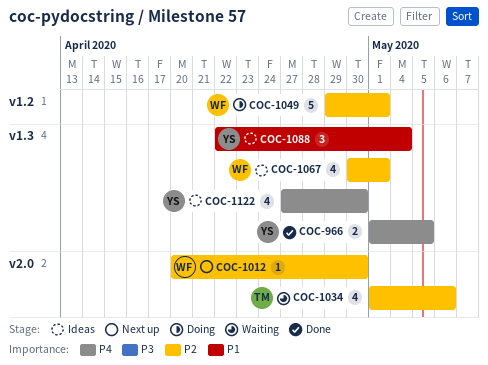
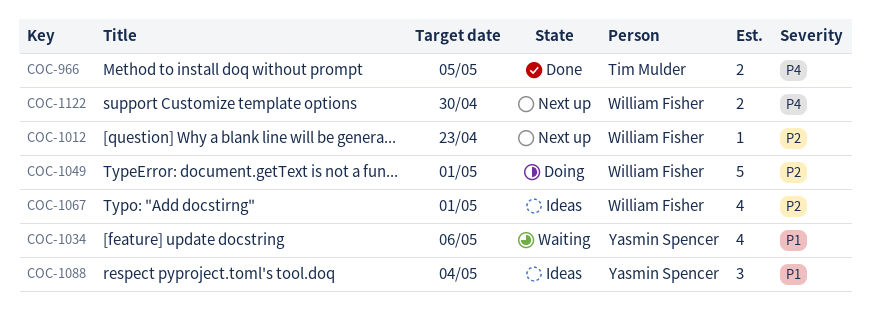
COC-966, owner: Yasmin Spencer -> Tim Mulder
COC-1012, due: Apr 30 -> Apr 23
COC-1034, owner: Tim Mulder -> Yasmin Spencer
COC-1034, priority: P2 -> P1
COC-1122, status: Ideas -> Next up
COC-1122, owner: Yasmin Spencer -> William Fisher
COC-1122, estimate: 4 -> 2

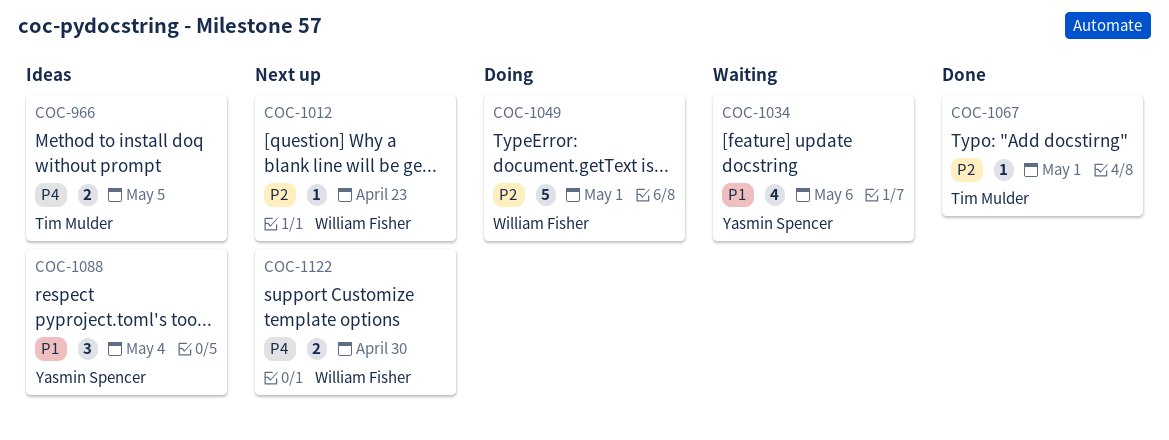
COC-966, status: Done -> Ideas
COC-1067, status: Ideas -> Done
COC-1067, owner: William Fisher -> Tim Mulder
COC-1067, estimate: 4 -> 1

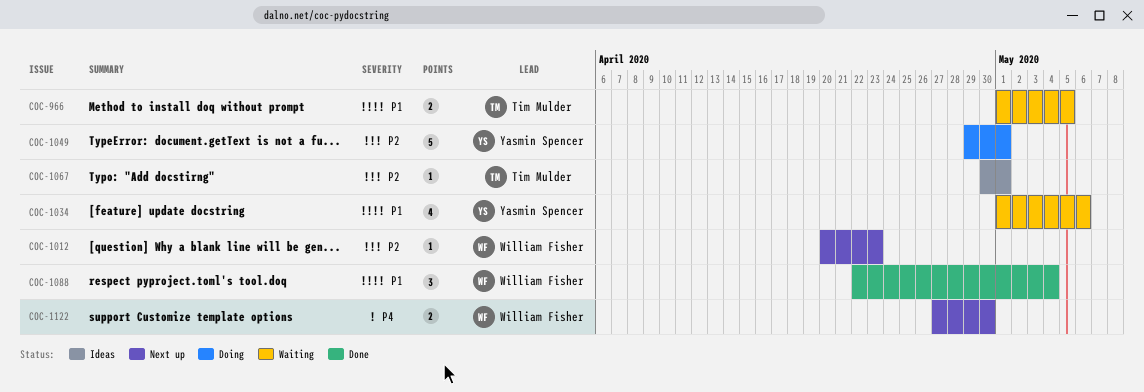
COC-966, status: Ideas -> Waiting
COC-966, priority: P4 -> P1
COC-1049, owner: William Fisher -> Yasmin Spencer
COC-1067, status: Done -> Ideas
COC-1088, status: Ideas -> Done
COC-1088, owner: Yasmin Spencer -> William Fisher

